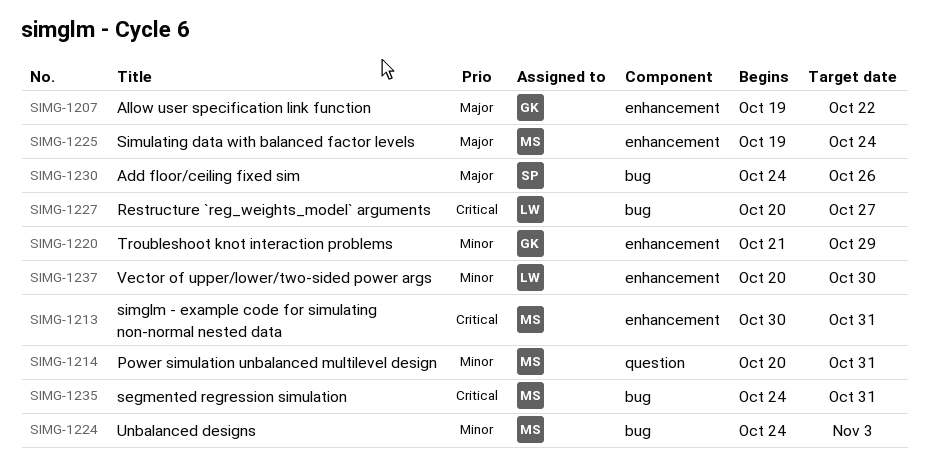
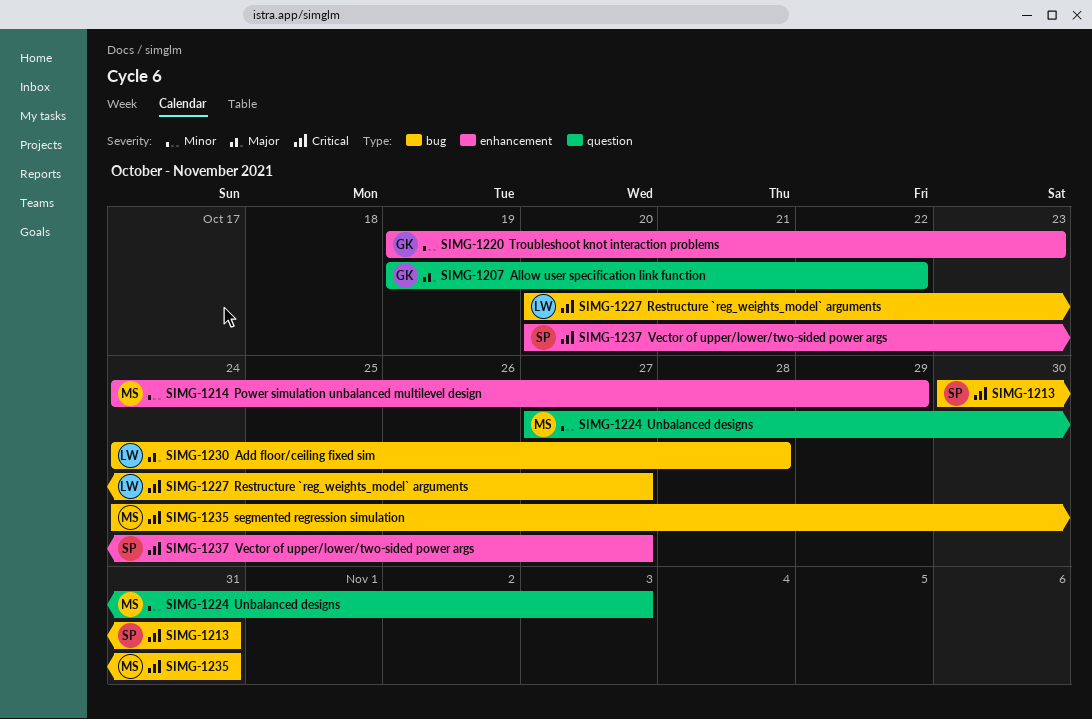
SIMG-1207, label: enhancement -> question
SIMG-1213, owner: MS -> SP
SIMG-1213, label: enhancement -> bug
SIMG-1214, label: question -> enhancement
SIMG-1214, start: Oct 20 -> Oct 24
SIMG-1214, due: Oct 31 -> Oct 29
SIMG-1220, start: Oct 21 -> Oct 19
SIMG-1220, due: Oct 29 -> Oct 23
SIMG-1224, label: bug -> question
SIMG-1224, start: Oct 24 -> Oct 27
SIMG-1225: present -> none
SIMG-1230, owner: SP -> LW
SIMG-1230, due: Oct 26 -> Oct 28
SIMG-1237, owner: LW -> SP
SIMG-1237, priority: Minor -> Critical
SIMG-1237, due: Oct 30 -> Oct 27

